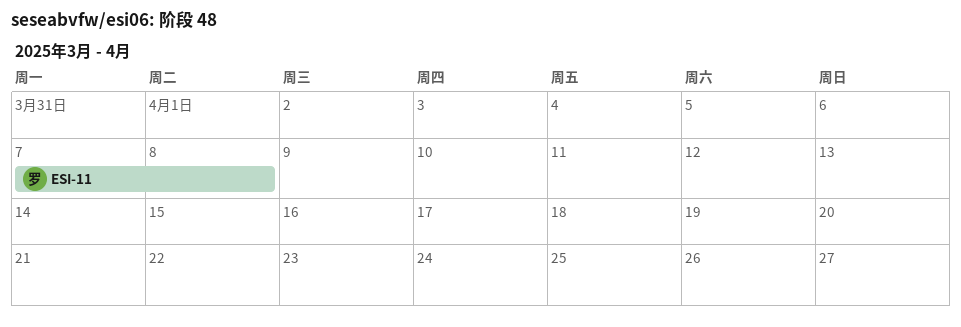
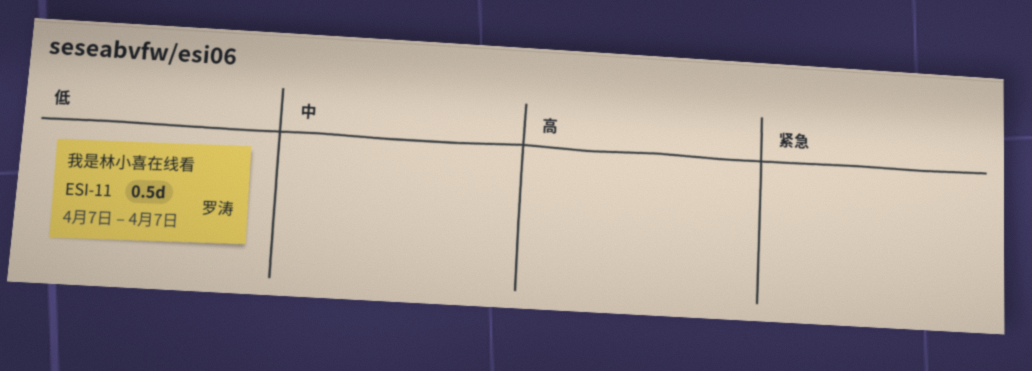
ESI-11, due: Apr 8 -> Apr 7

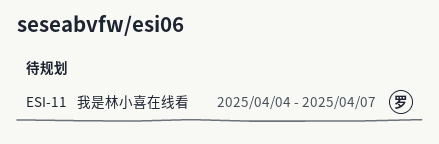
ESI-11, start: Apr 7 -> Apr 4

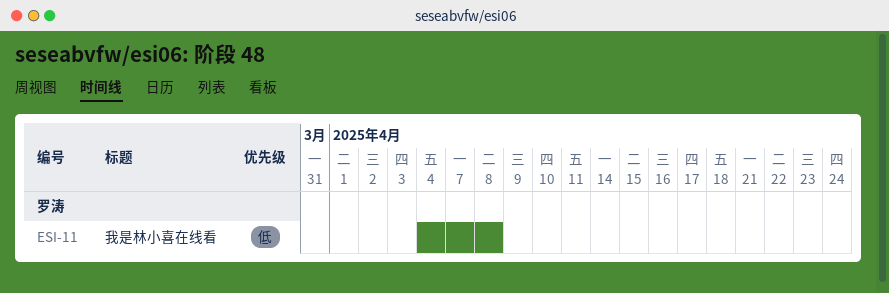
ESI-11, due: Apr 7 -> Apr 8

